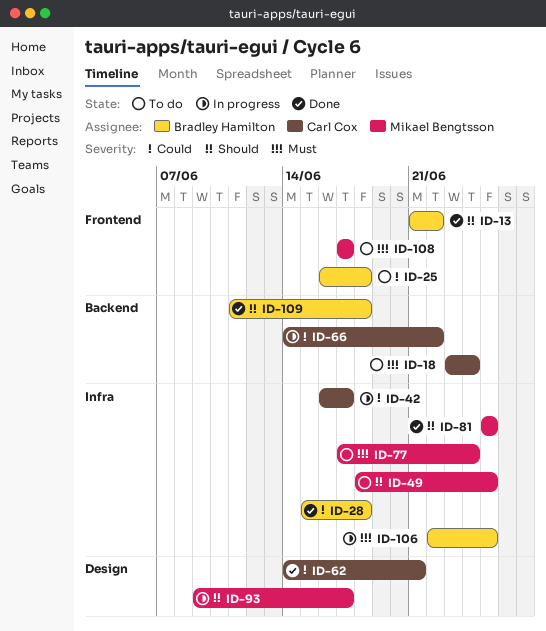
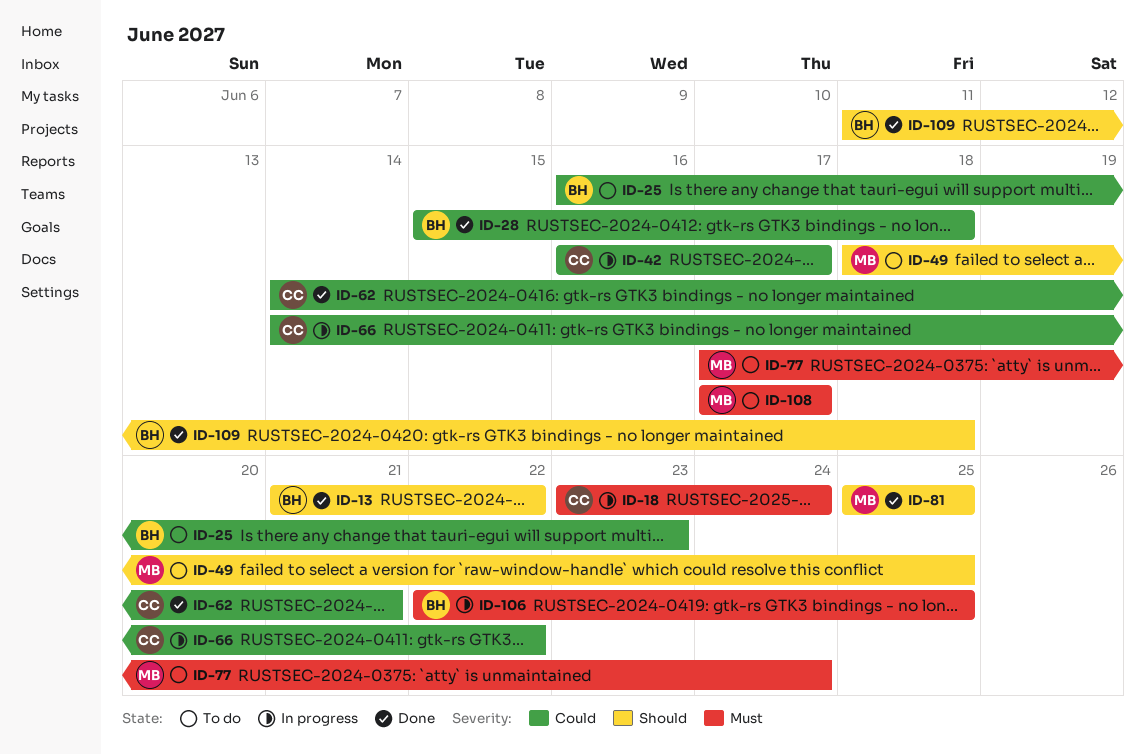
ID-18, status: To do -> In progress
ID-25, due: Jun 18 -> Jun 23
ID-93: present -> none

